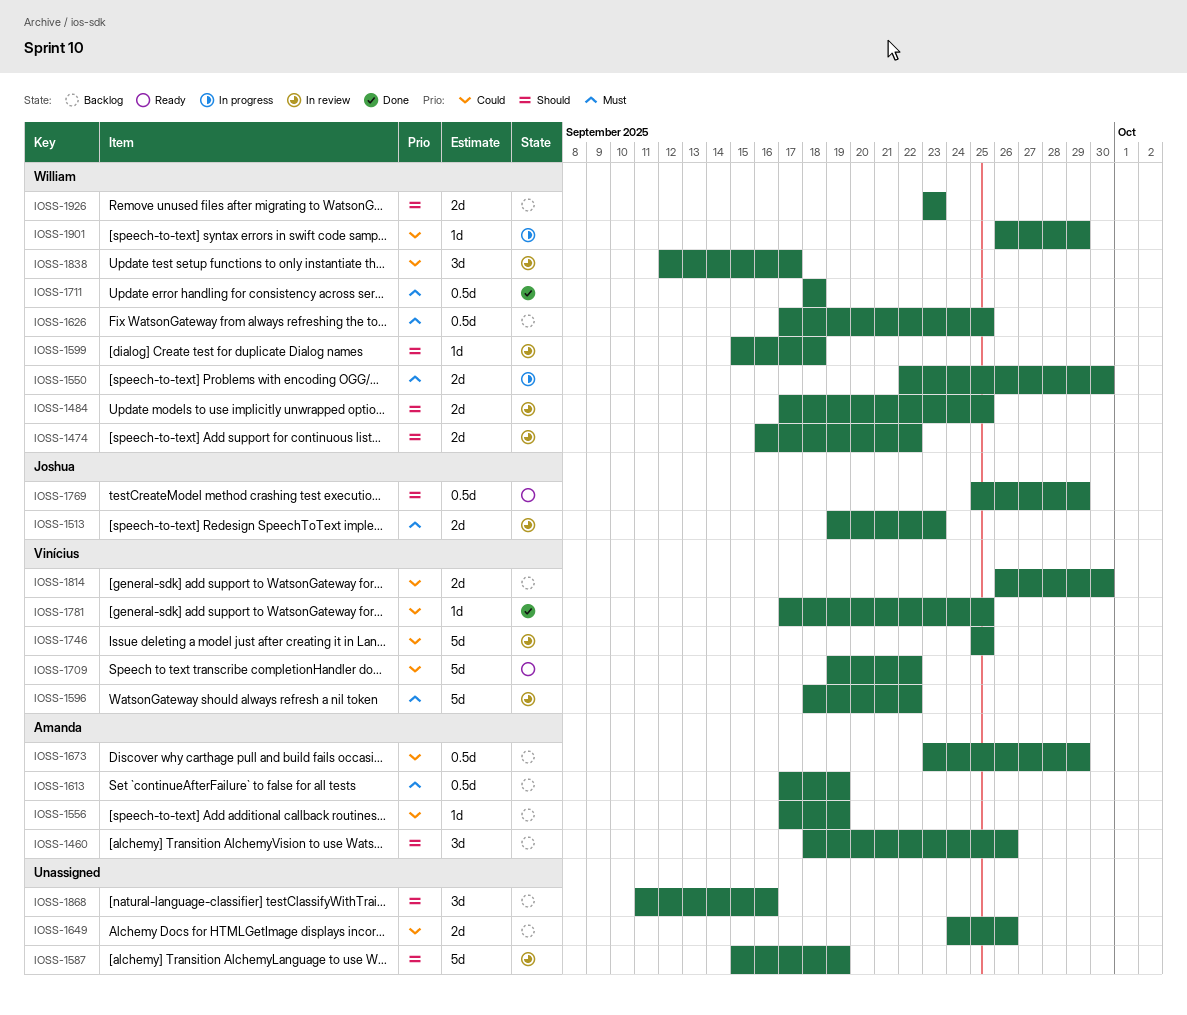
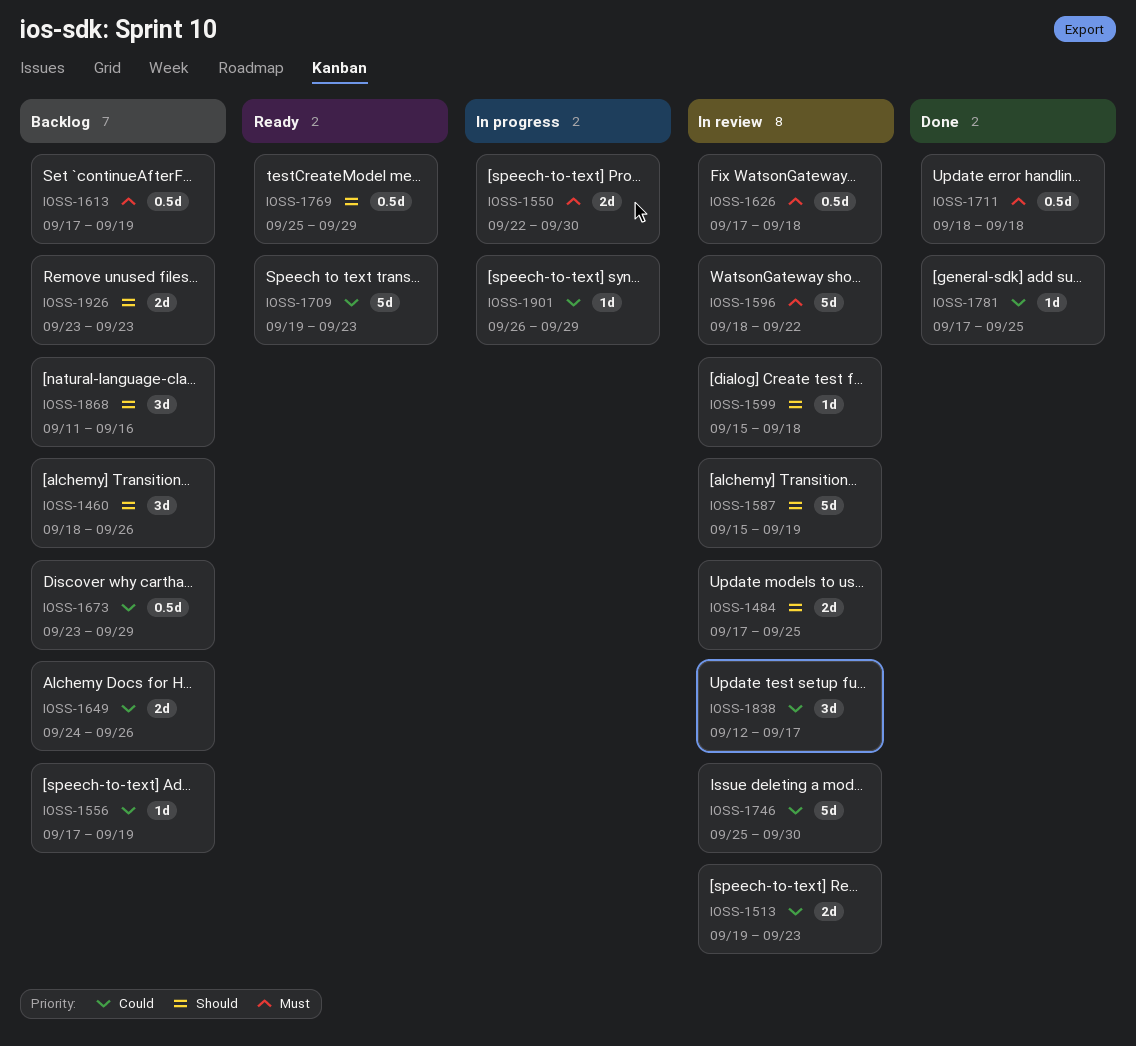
IOSS-1474: present -> none
IOSS-1513, priority: Must -> Could
IOSS-1626, status: Backlog -> In review
IOSS-1626, due: Sep 25 -> Sep 18
IOSS-1709, due: Sep 22 -> Sep 23
IOSS-1746, due: Sep 25 -> Sep 30
IOSS-1814: present -> none

